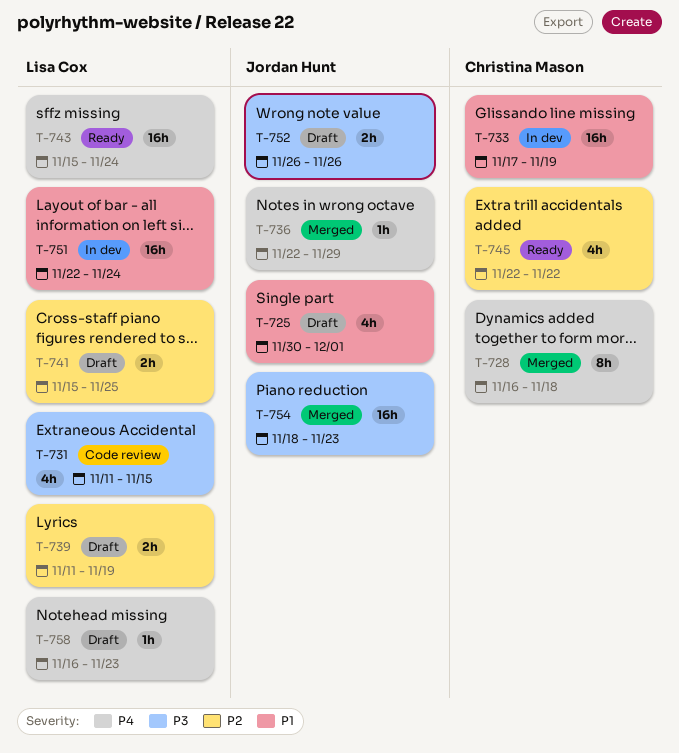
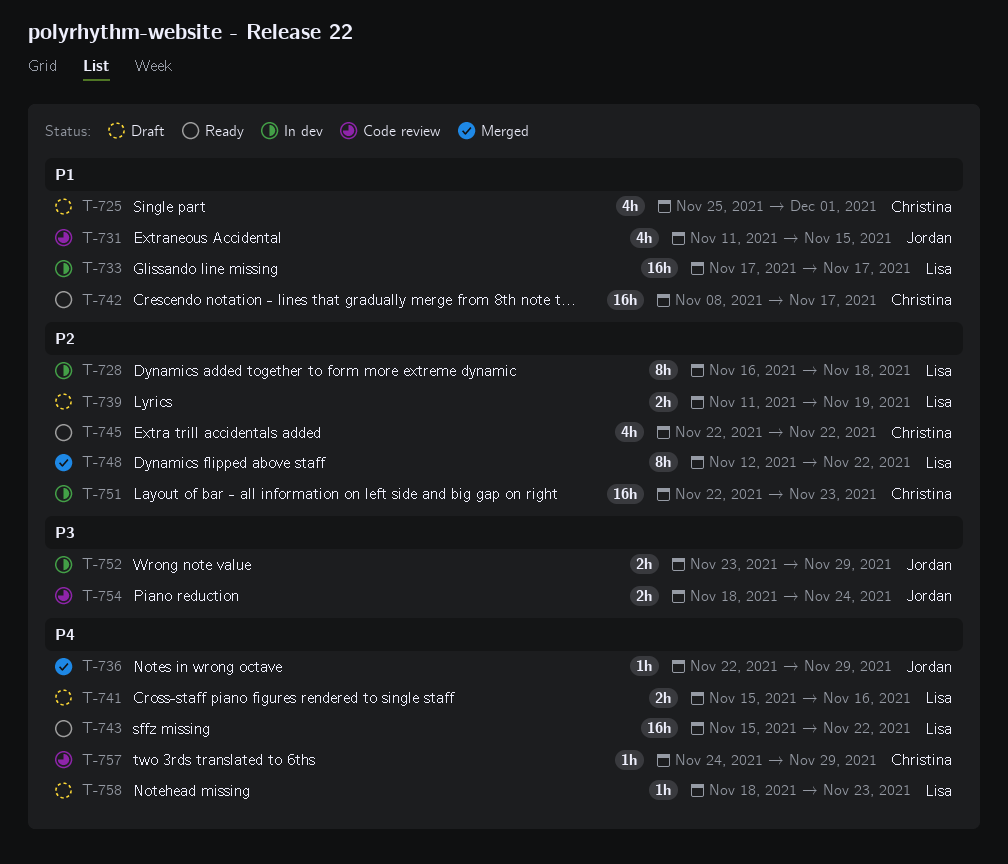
T-725, owner: Jordan Hunt -> Christina Mason
T-725, start: Nov 30 -> Nov 25
T-728, status: Merged -> In dev
T-728, owner: Christina Mason -> Lisa Cox
T-728, priority: P4 -> P2
T-731, owner: Lisa Cox -> Jordan Hunt
T-731, priority: P3 -> P1
T-733, owner: Christina Mason -> Lisa Cox
T-733, due: Nov 19 -> Nov 17
T-741, priority: P2 -> P4
T-741, due: Nov 25 -> Nov 16
T-742: none -> present
T-743, due: Nov 24 -> Nov 22
T-748: none -> present
T-751, owner: Lisa Cox -> Christina Mason
T-751, priority: P1 -> P2
T-751, due: Nov 24 -> Nov 23
T-752, status: Draft -> In dev
T-752, start: Nov 26 -> Nov 23
T-752, due: Nov 26 -> Nov 29
T-754, status: Merged -> Code review
T-754, estimate: 16h -> 2h
T-754, due: Nov 23 -> Nov 24
T-757: none -> present
T-758, start: Nov 16 -> Nov 18

